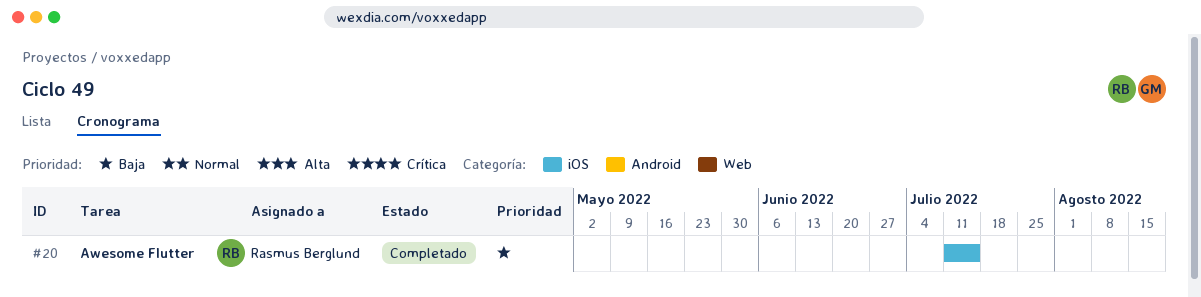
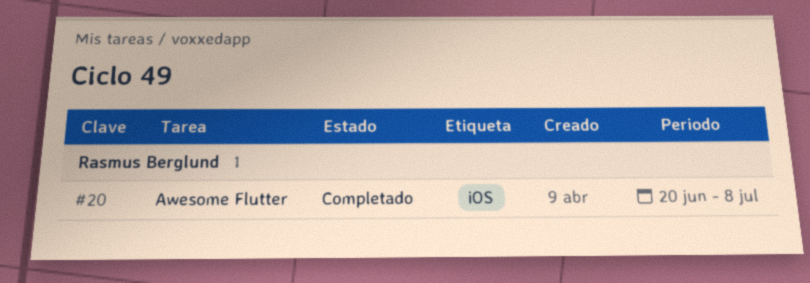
#20, start: Jul 11 -> Jun 20
#20, due: Jul 15 -> Jul 8

